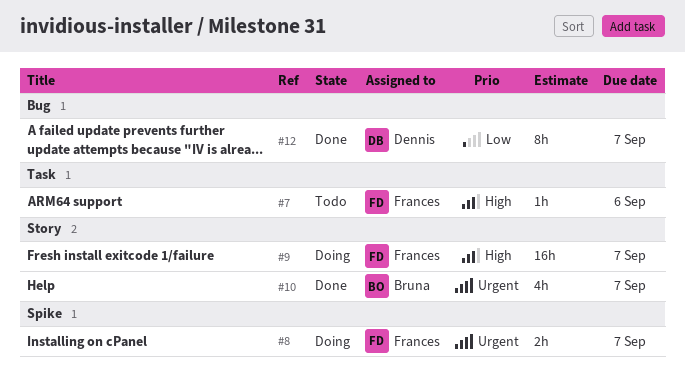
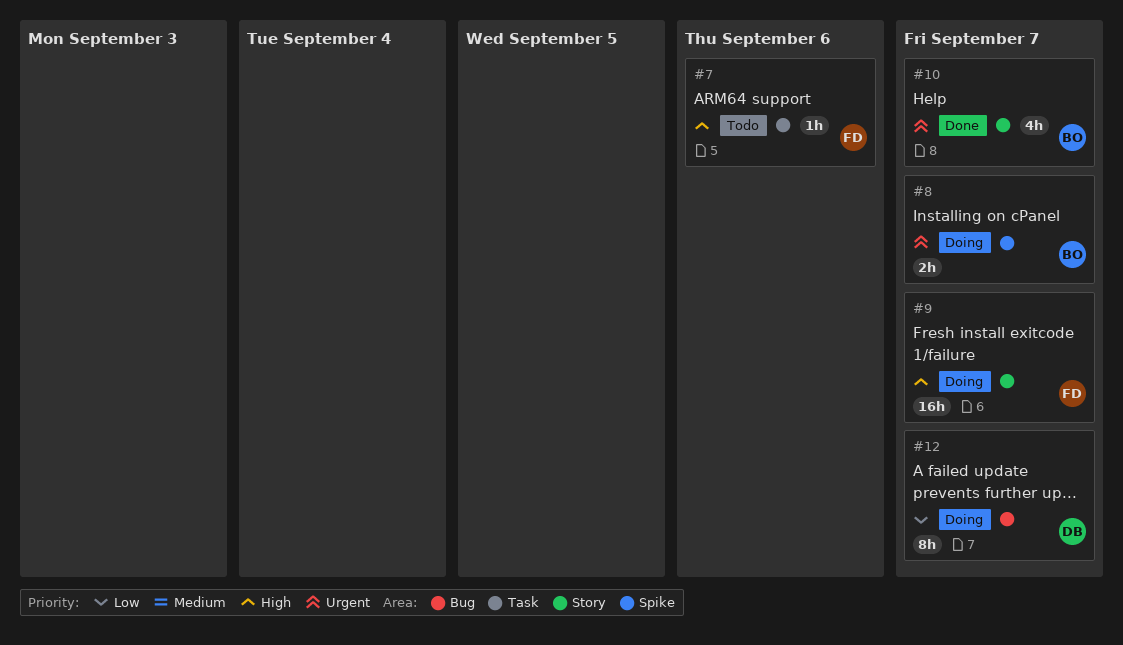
#8, owner: Frances -> Bruna
#12, status: Done -> Doing

